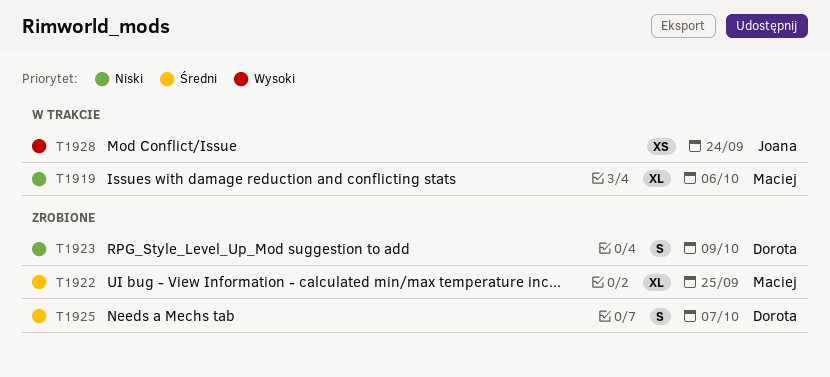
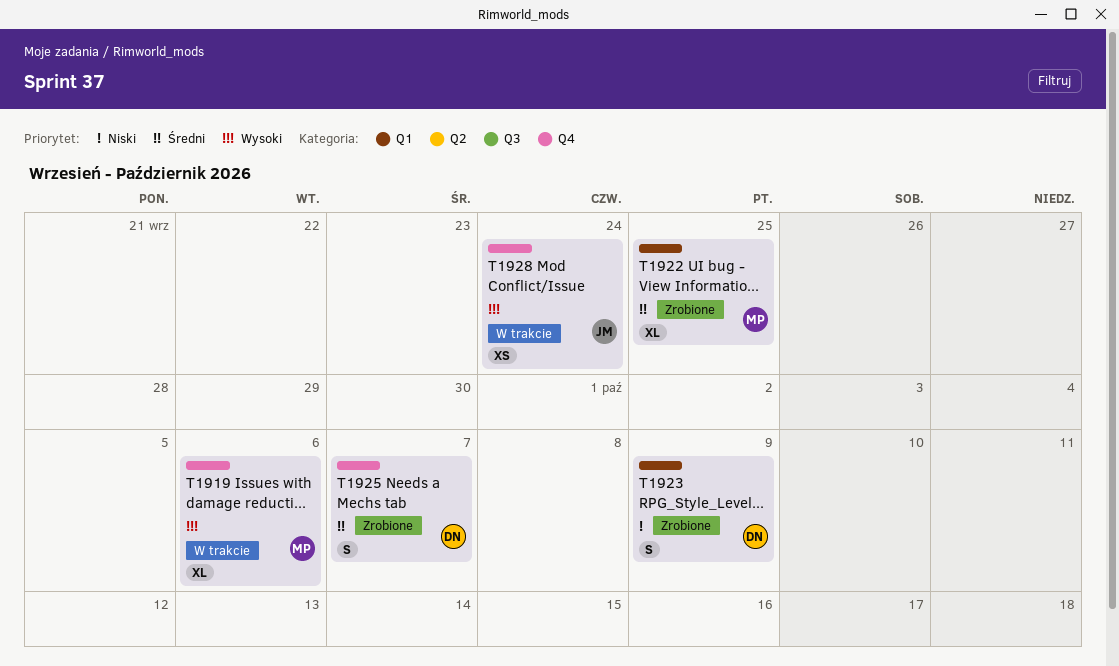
T1919, priority: Niski -> Wysoki

